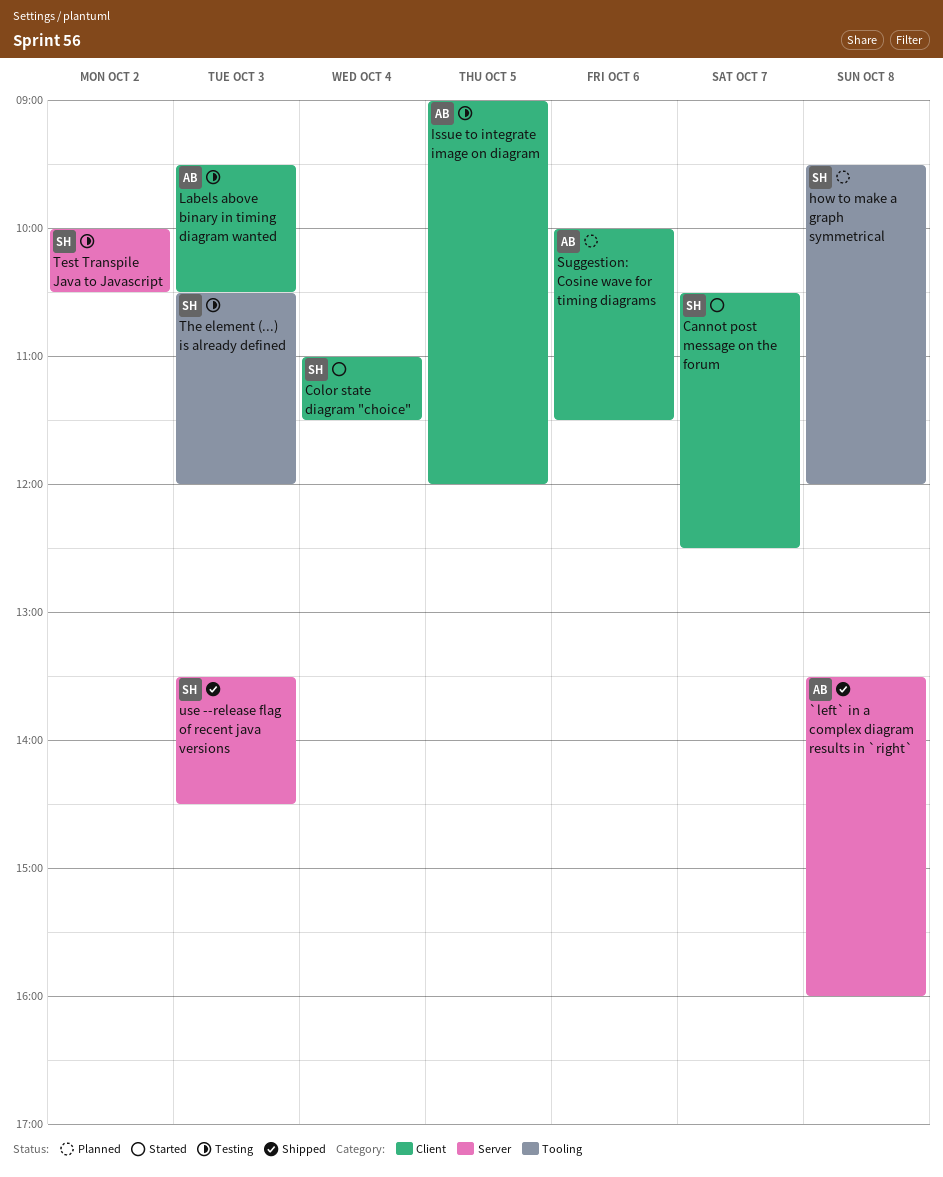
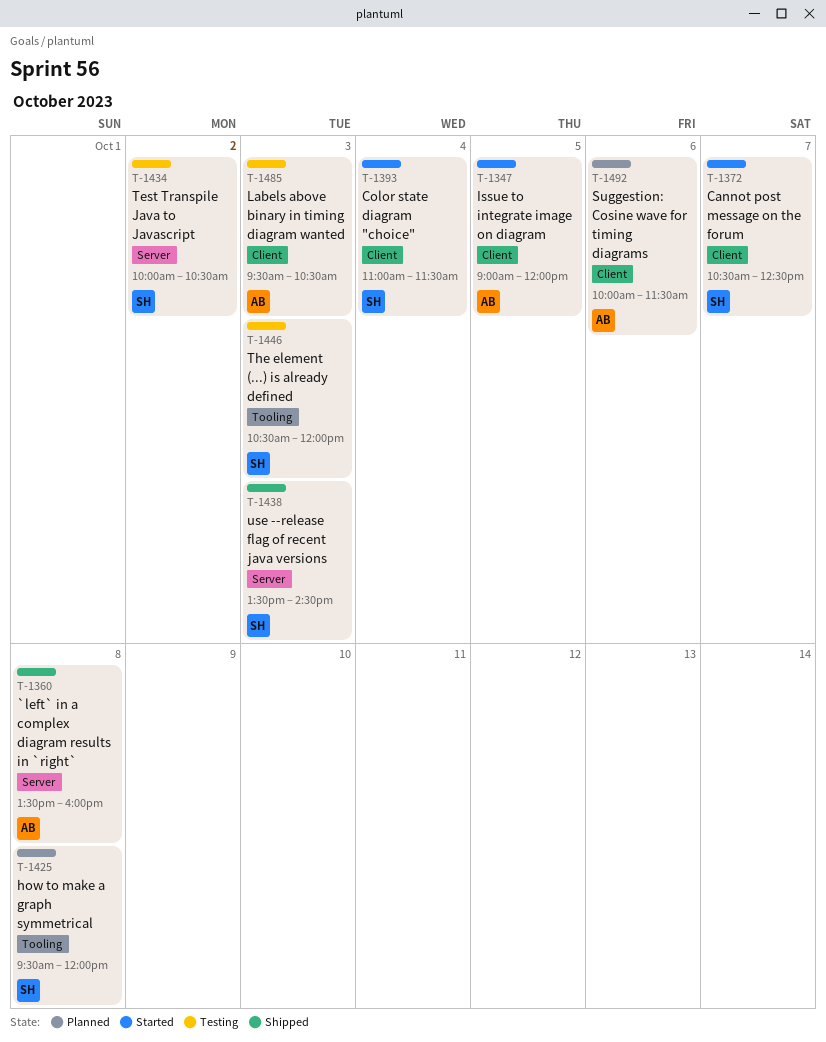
Issue to integrate image on diagram, status: Testing -> Started

